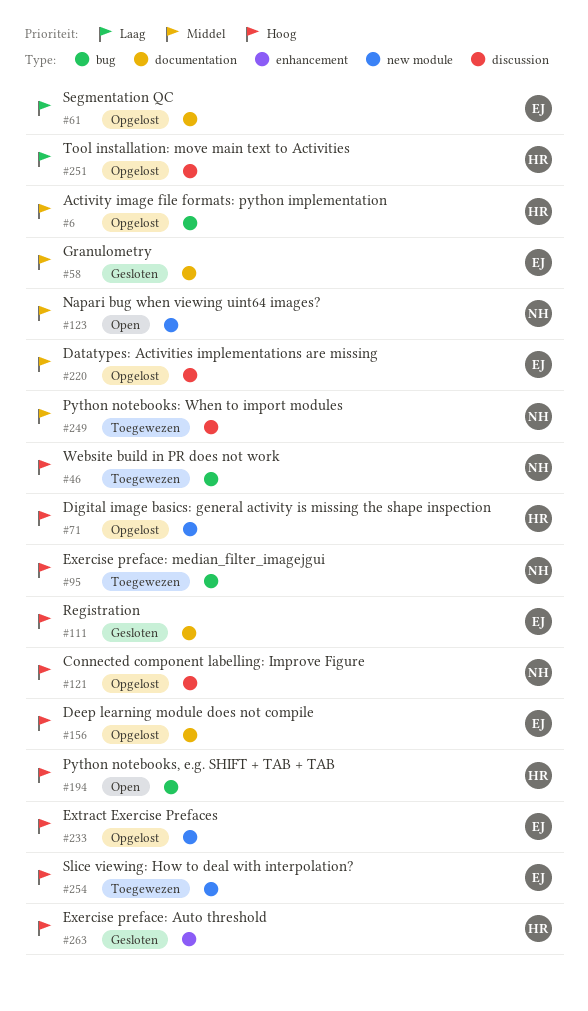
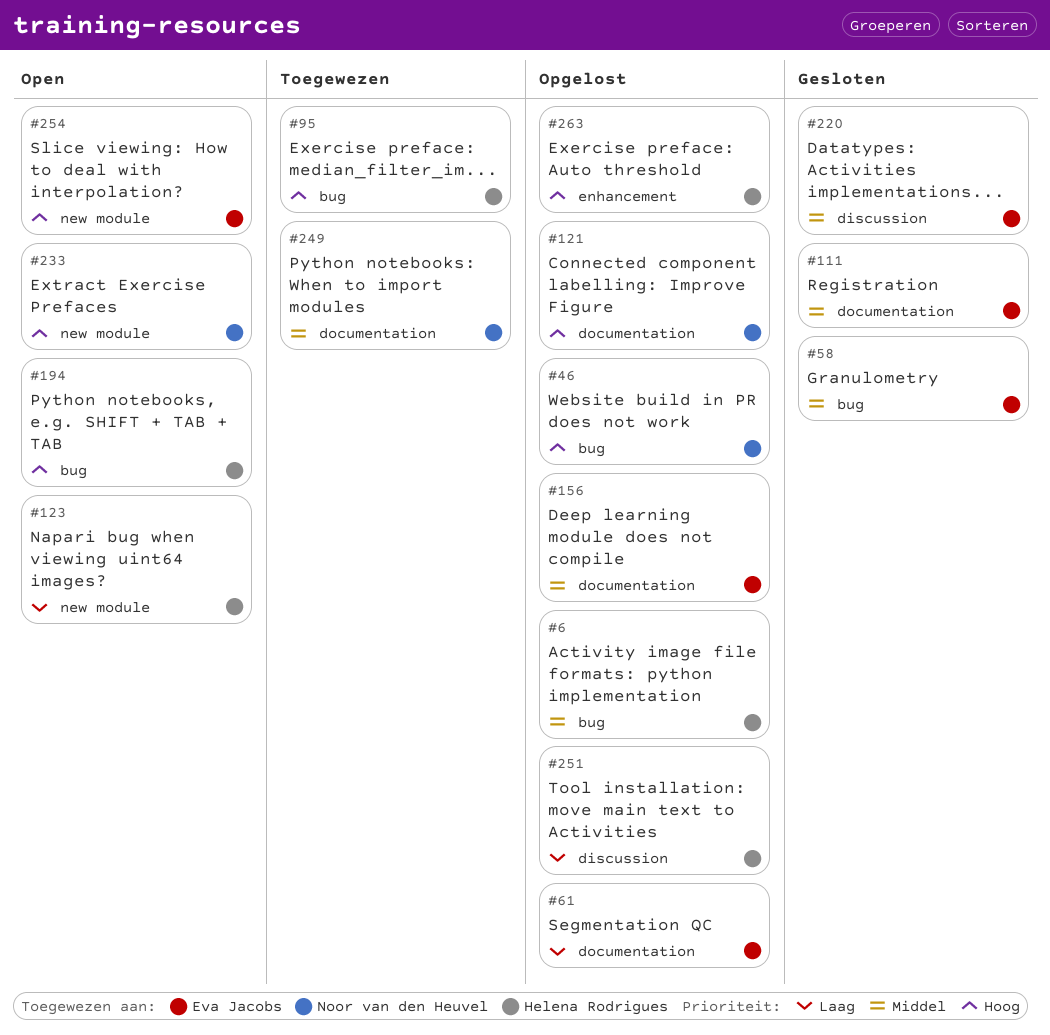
#46, status: Toegewezen -> Opgelost
#58, label: documentation -> bug
#71: present -> none
#95, owner: Noor van den Heuvel -> Helena Rodrigues
#111, priority: Hoog -> Middel
#121, label: discussion -> documentation
#123, owner: Noor van den Heuvel -> Helena Rodrigues
#123, priority: Middel -> Laag
#156, priority: Hoog -> Middel
#220, status: Opgelost -> Gesloten
#233, status: Opgelost -> Open
#233, owner: Eva Jacobs -> Noor van den Heuvel
#249, label: discussion -> documentation
#254, status: Toegewezen -> Open
#263, status: Gesloten -> Opgelost

